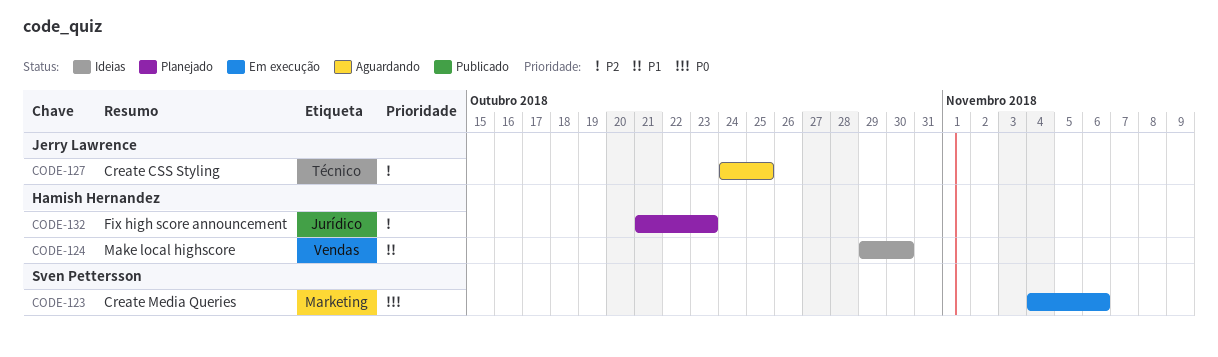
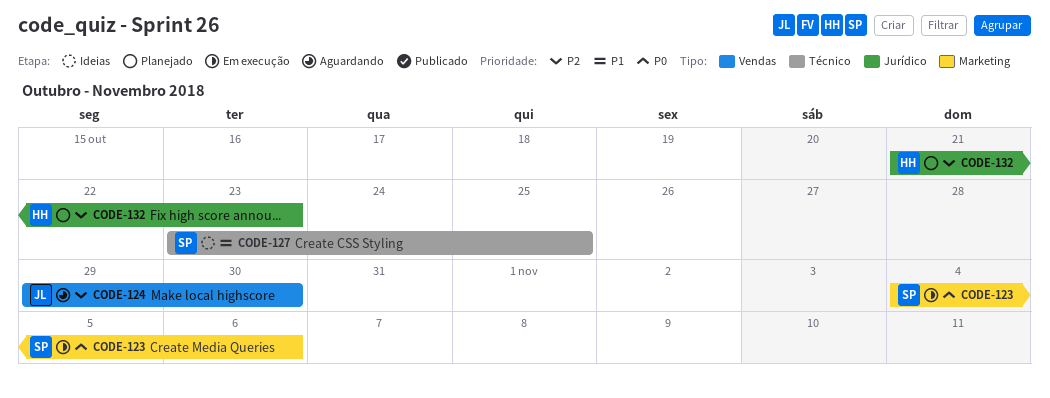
CODE-124, status: Ideias -> Aguardando
CODE-124, owner: Hamish Hernandez -> Jerry Lawrence
CODE-124, priority: P1 -> P2
CODE-127, status: Aguardando -> Ideias
CODE-127, owner: Jerry Lawrence -> Sven Pettersson
CODE-127, priority: P2 -> P1
CODE-127, start: Oct 24 -> Oct 23

